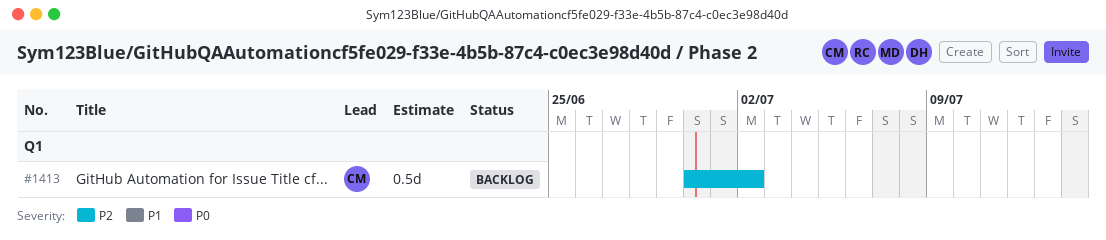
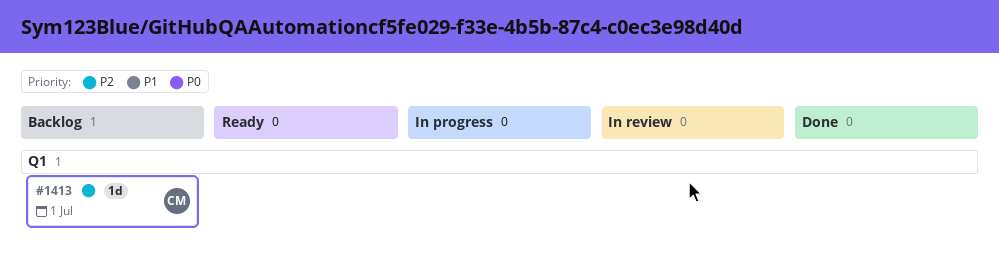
#1413, estimate: 0.5d -> 1d
#1413, due: Jul 2 -> Jul 1

